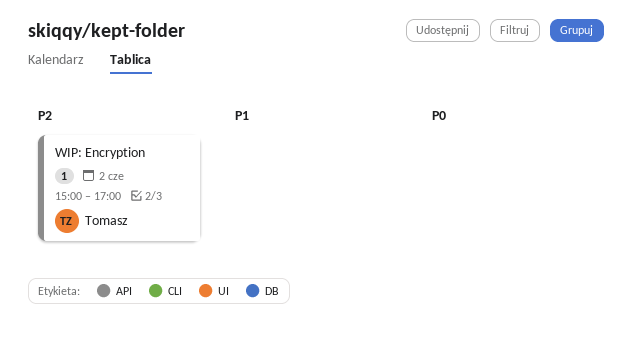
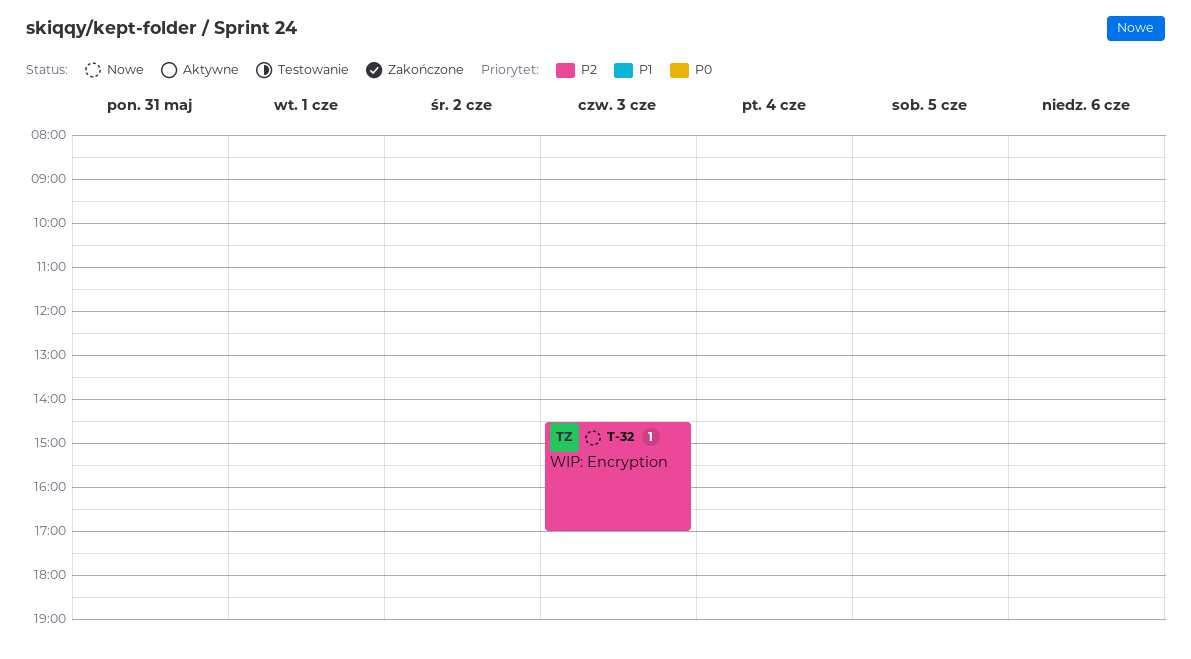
WIP: Encryption, day: Jun 2 -> Jun 3
WIP: Encryption, begins: 15:00 -> 14:30

